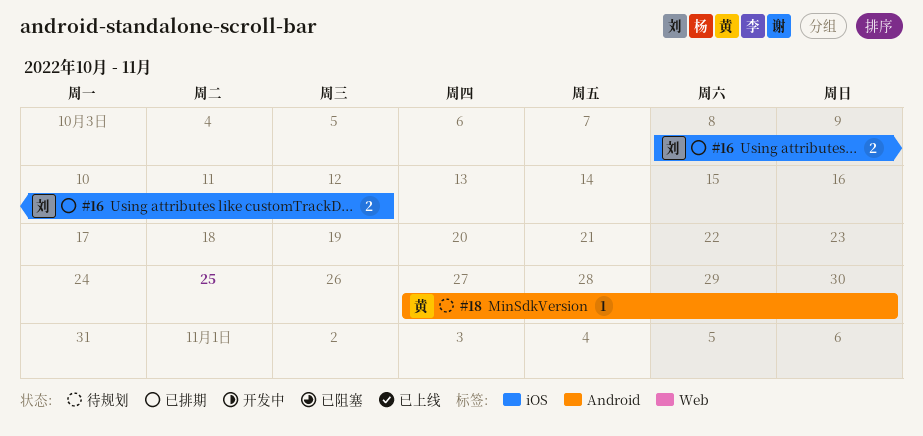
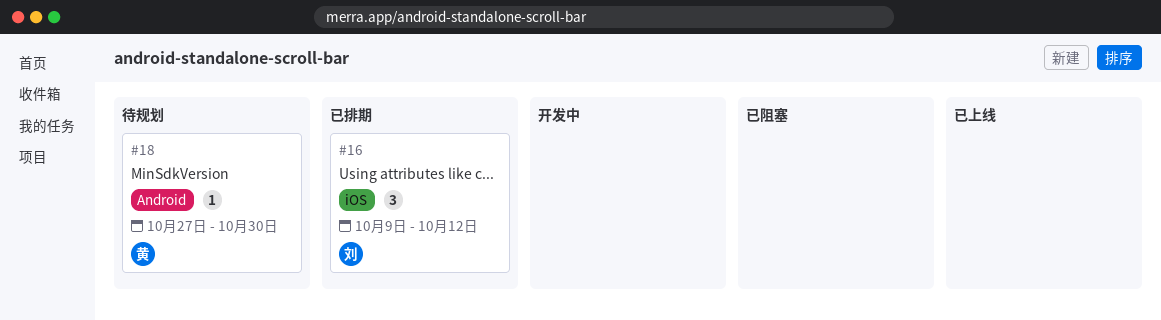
#16, estimate: 2 -> 3
#16, start: Oct 8 -> Oct 9

